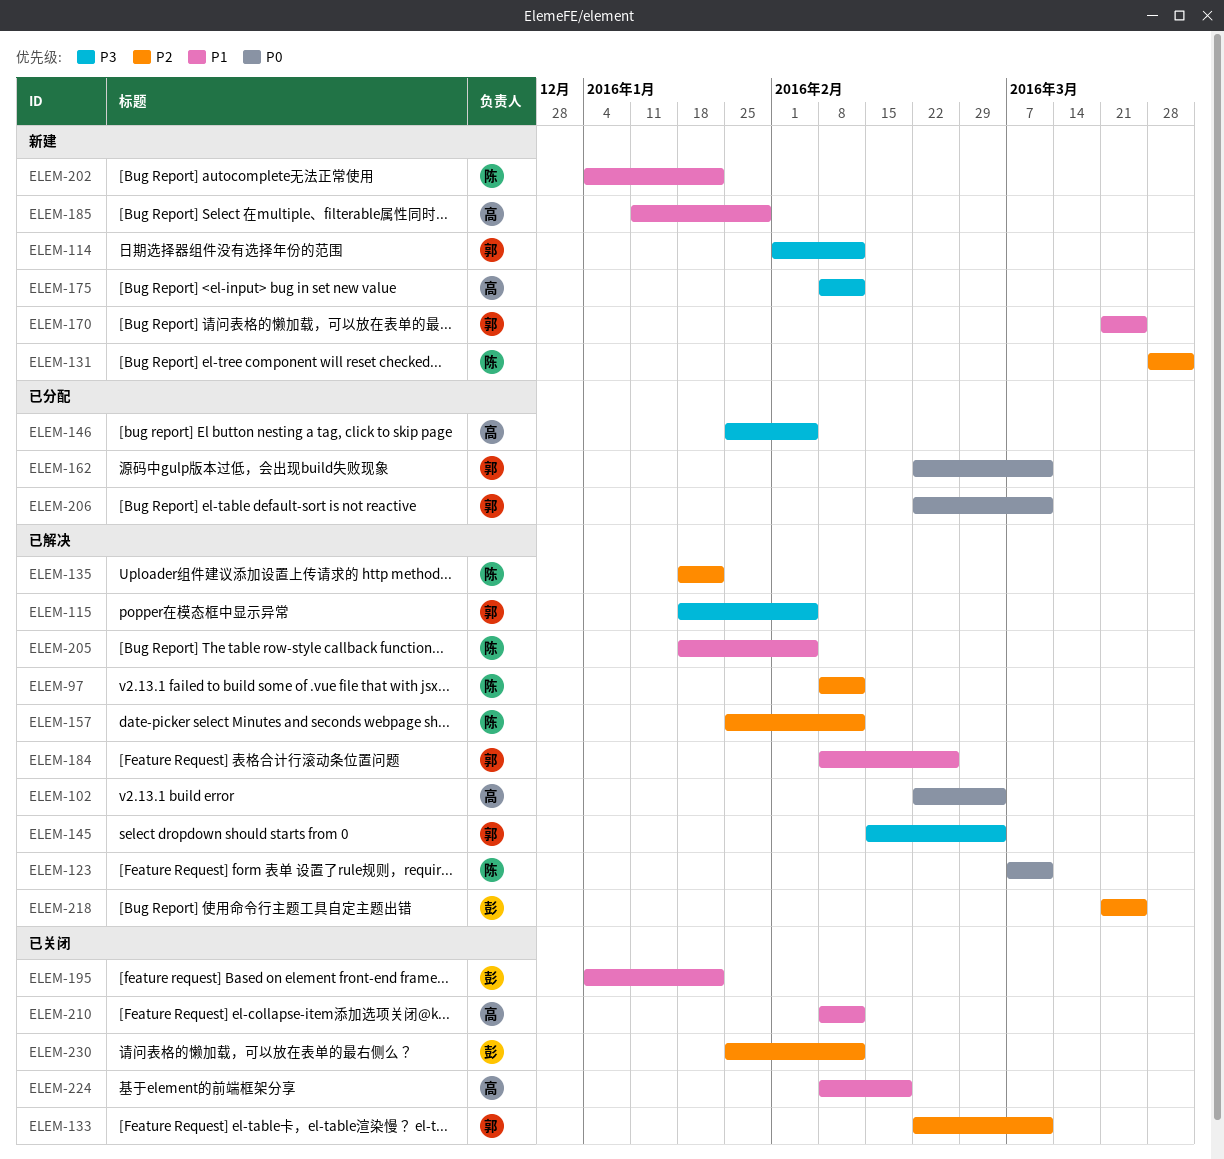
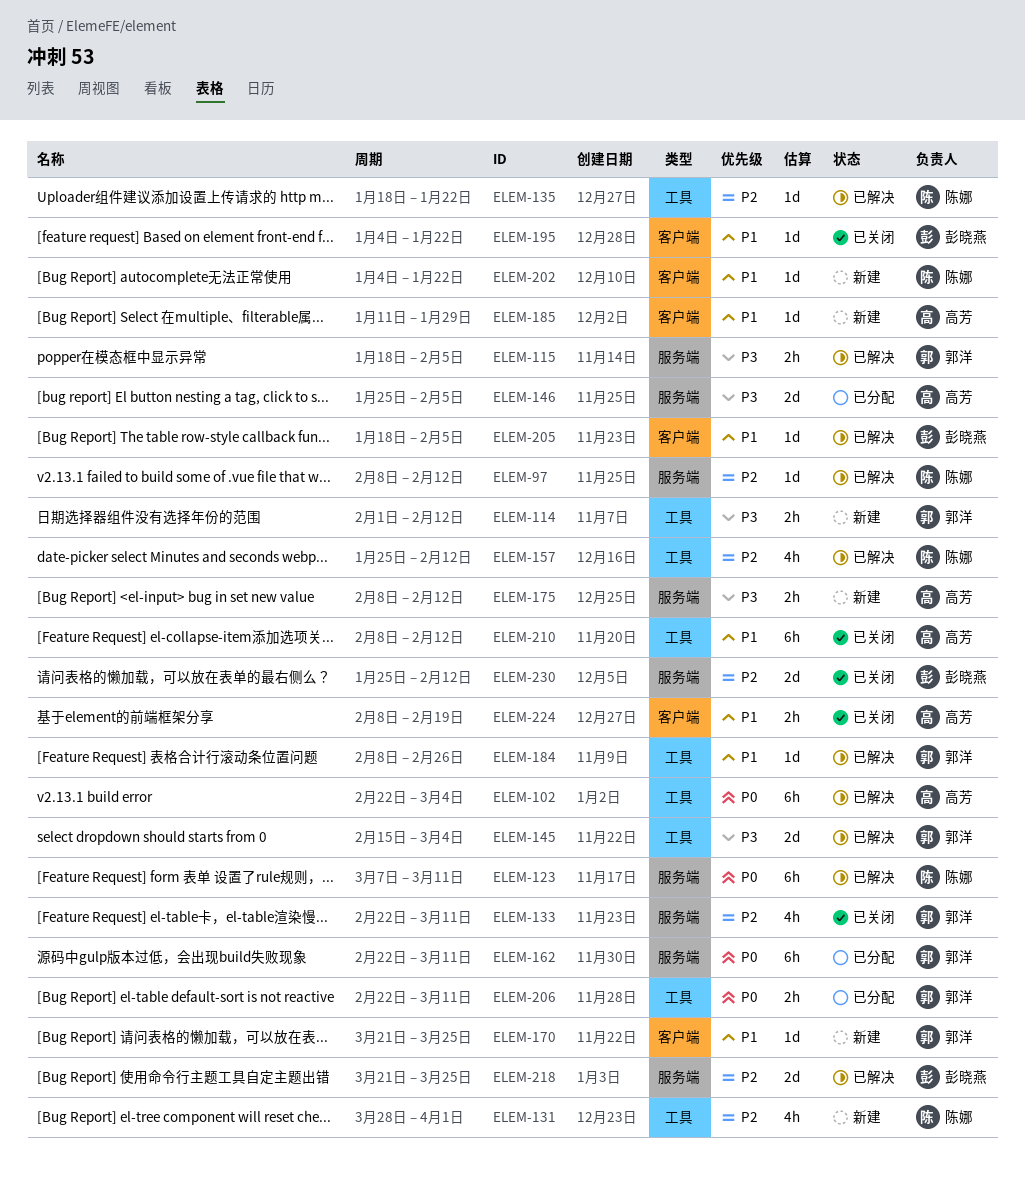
ELEM-205, owner: 陈娜 -> 彭晓燕

